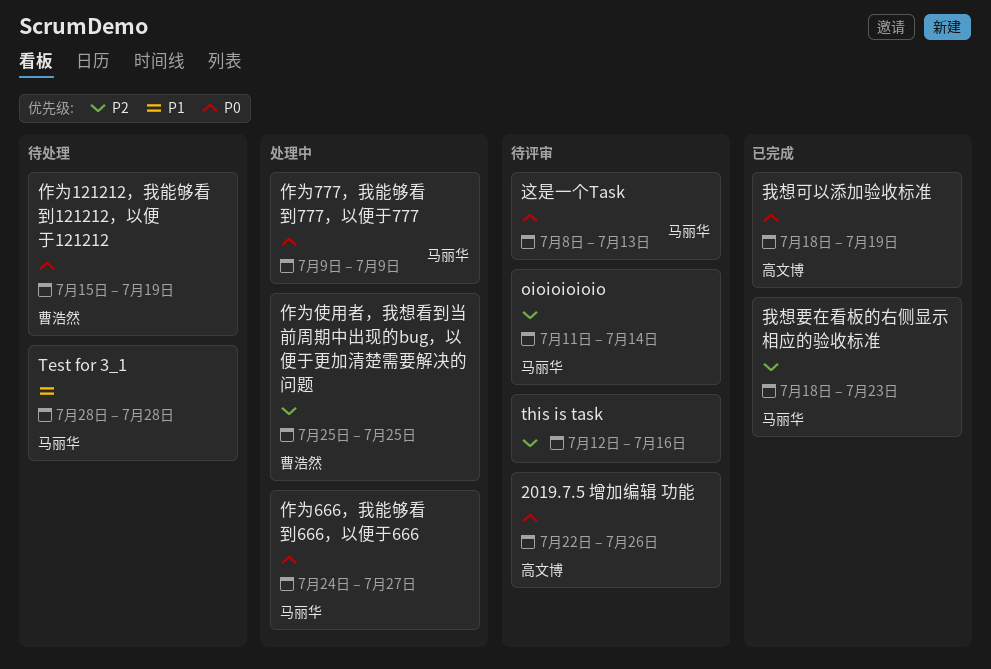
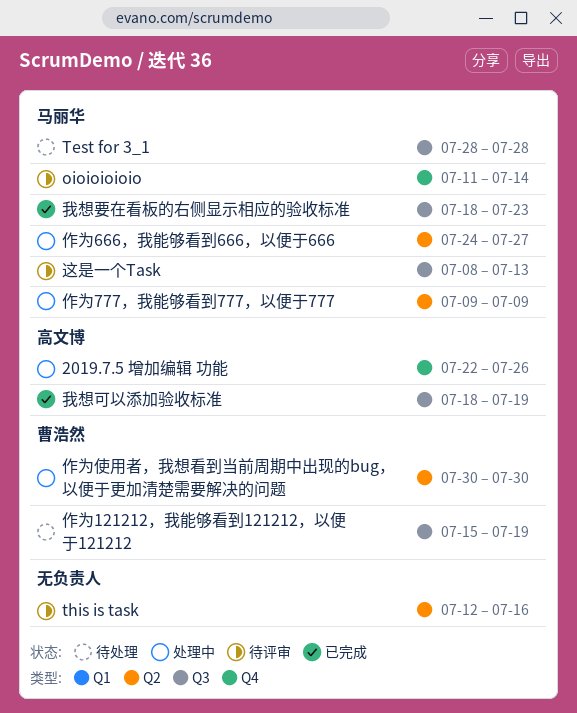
2019.7.5 增加编辑 功能, status: 待评审 -> 处理中
作为使用者，我想看到当前周期中出现的bug，以便于更加清楚需要解决的问题, start: Jul 25 -> Jul 30
作为使用者，我想看到当前周期中出现的bug，以便于更加清楚需要解决的问题, due: Jul 25 -> Jul 30

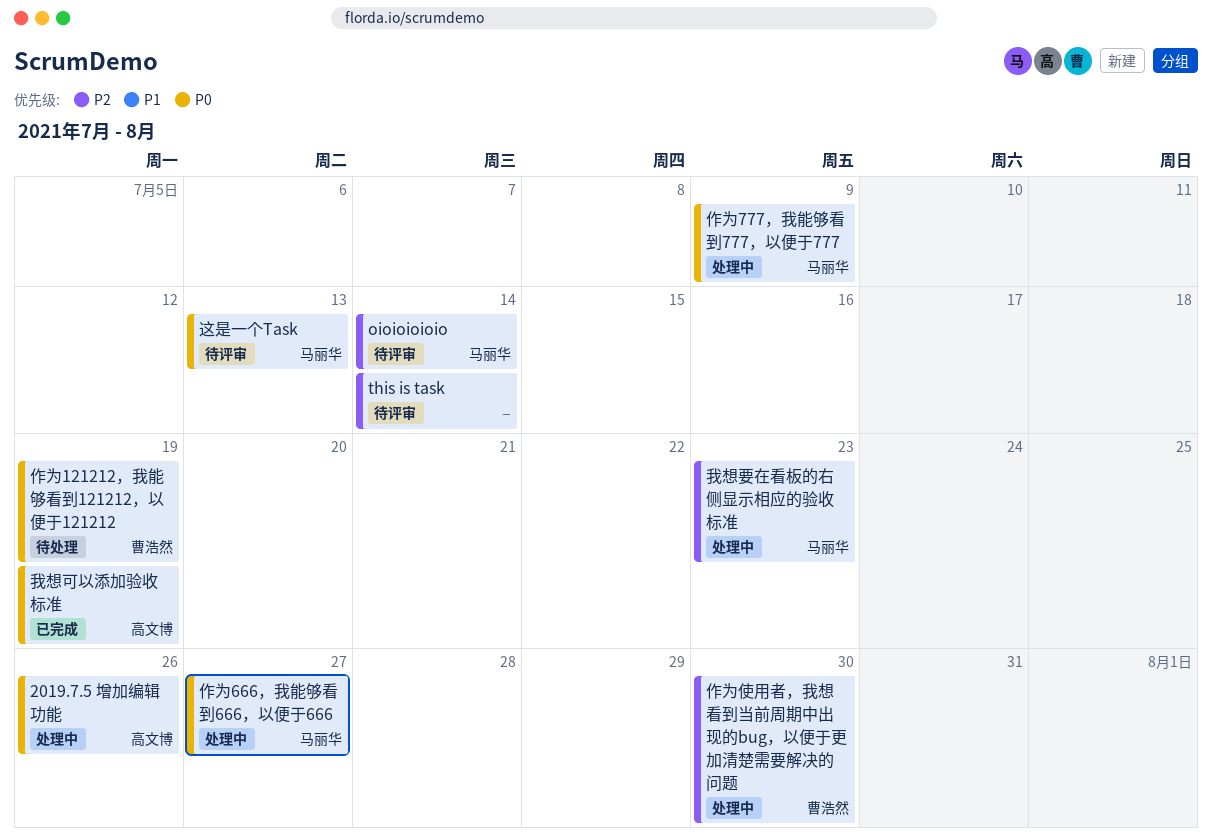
Test for 3_1: present -> none
this is task, due: Jul 16 -> Jul 14
我想要在看板的右侧显示相应的验收标准, status: 已完成 -> 处理中

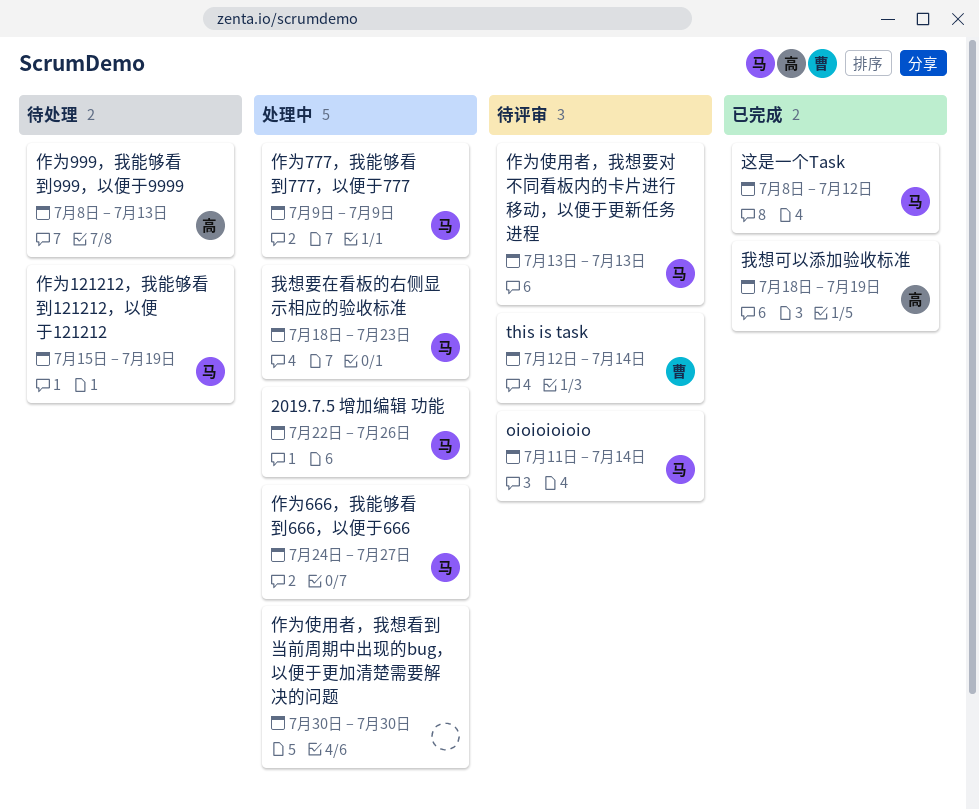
2019.7.5 增加编辑 功能, owner: 高文博 -> 马丽华
this is task, owner: none -> 曹浩然
作为121212，我能够看到121212，以便于121212, owner: 曹浩然 -> 马丽华
作为999，我能够看到999，以便于9999: none -> present
作为使用者，我想看到当前周期中出现的bug，以便于更加清楚需要解决的问题, owner: 曹浩然 -> none
作为使用者，我想要对不同看板内的卡片进行移动，以便于更新任务进程: none -> present
这是一个Task, status: 待评审 -> 已完成
这是一个Task, due: Jul 13 -> Jul 12

